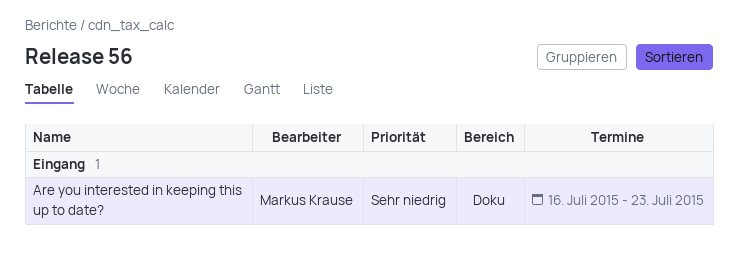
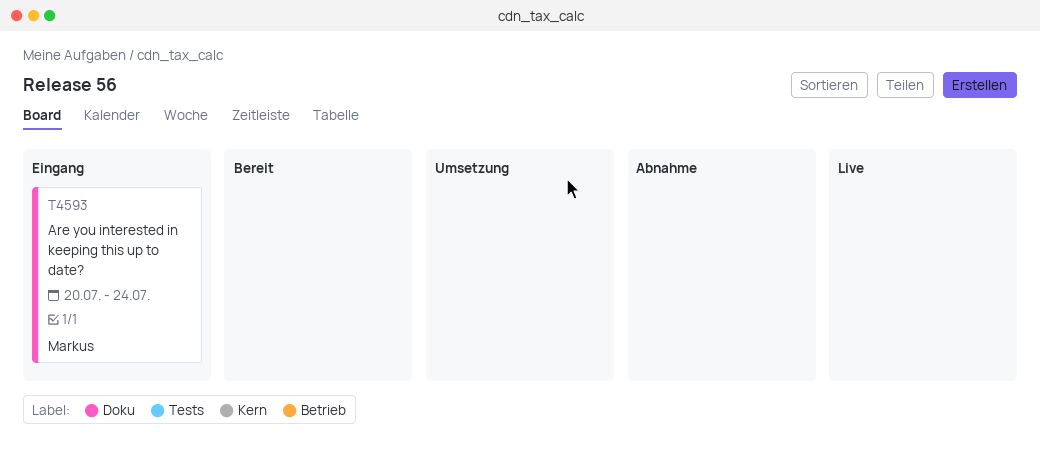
Are you interested in keeping this up to date?, start: Jul 16 -> Jul 20
Are you interested in keeping this up to date?, due: Jul 23 -> Jul 24

